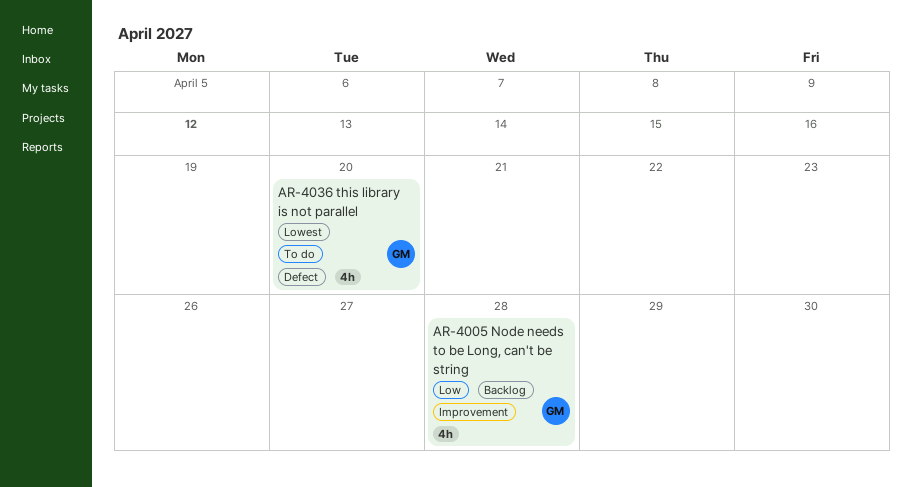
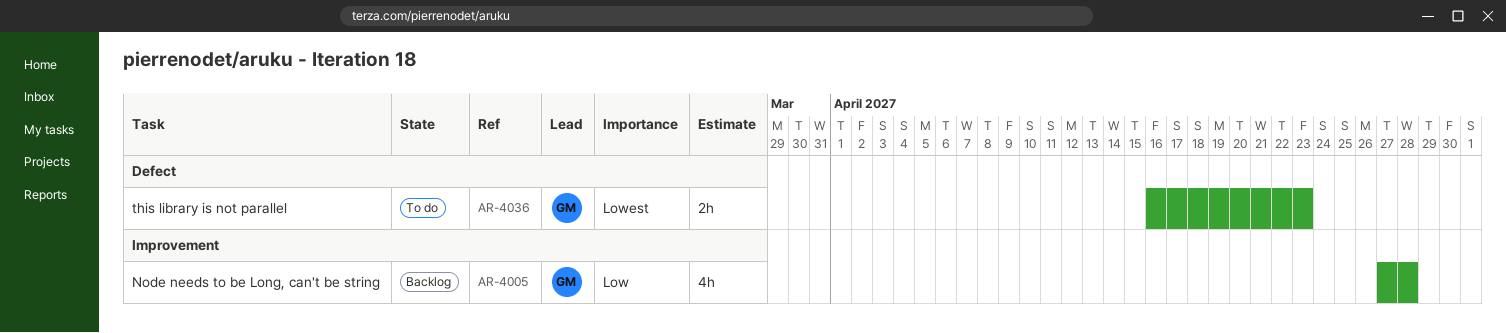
AR-4036, estimate: 4h -> 2h
AR-4036, due: Apr 20 -> Apr 23

